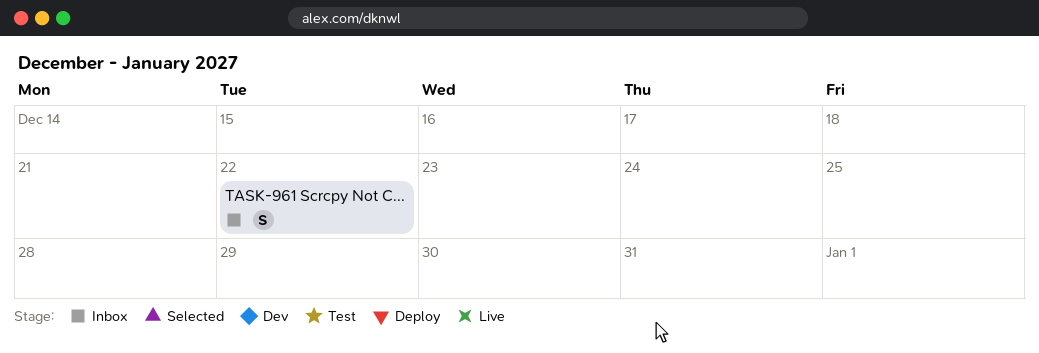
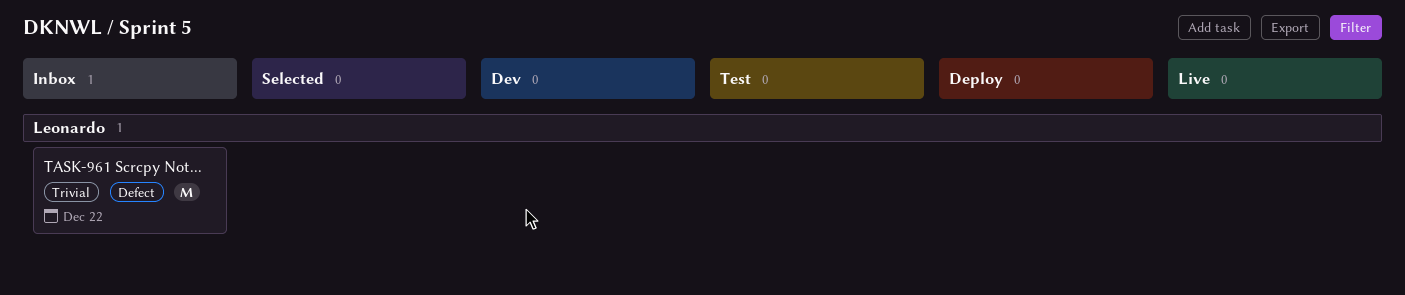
TASK-961, estimate: S -> M

